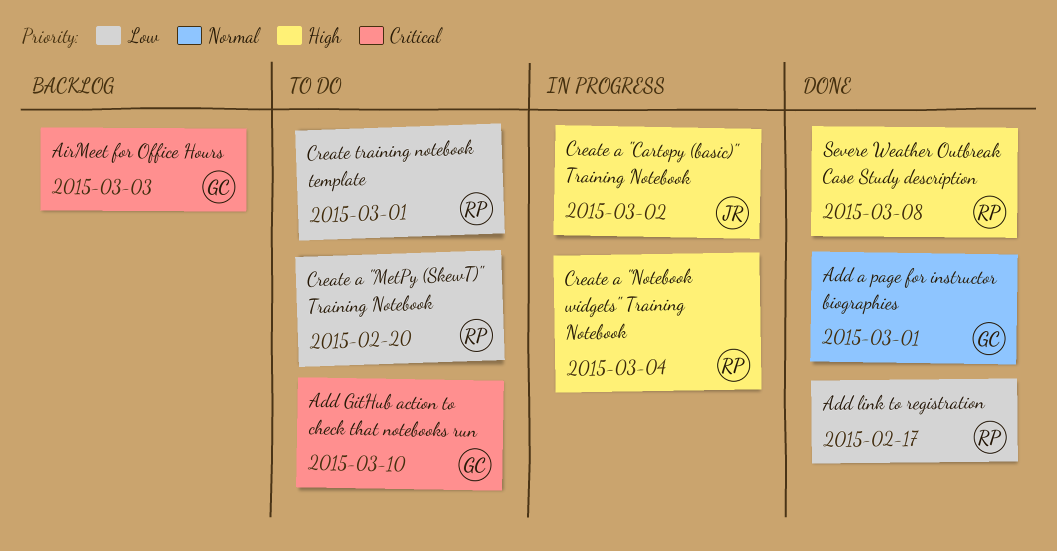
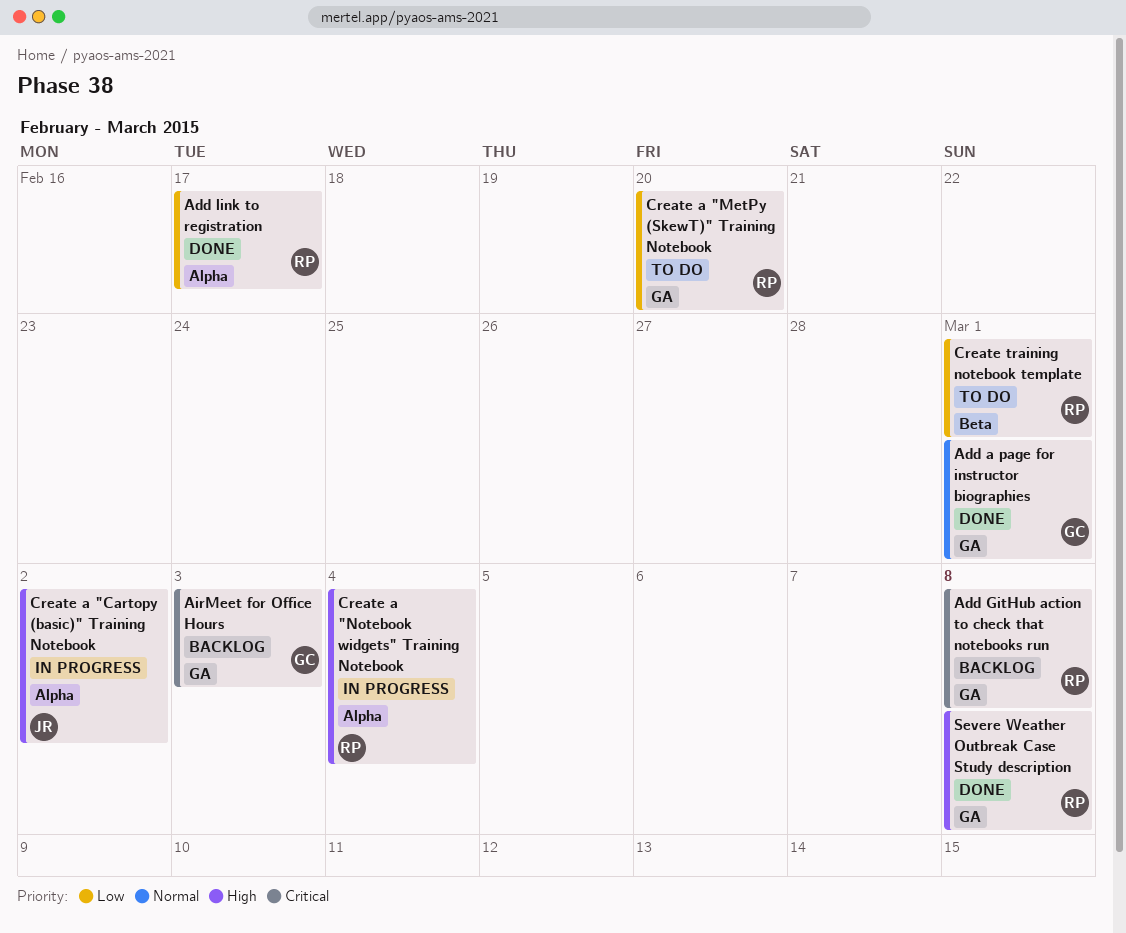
Add GitHub action to check that notebooks run, status: To do -> Backlog
Add GitHub action to check that notebooks run, owner: GC -> RP
Add GitHub action to check that notebooks run, due: Mar 10 -> Mar 8

